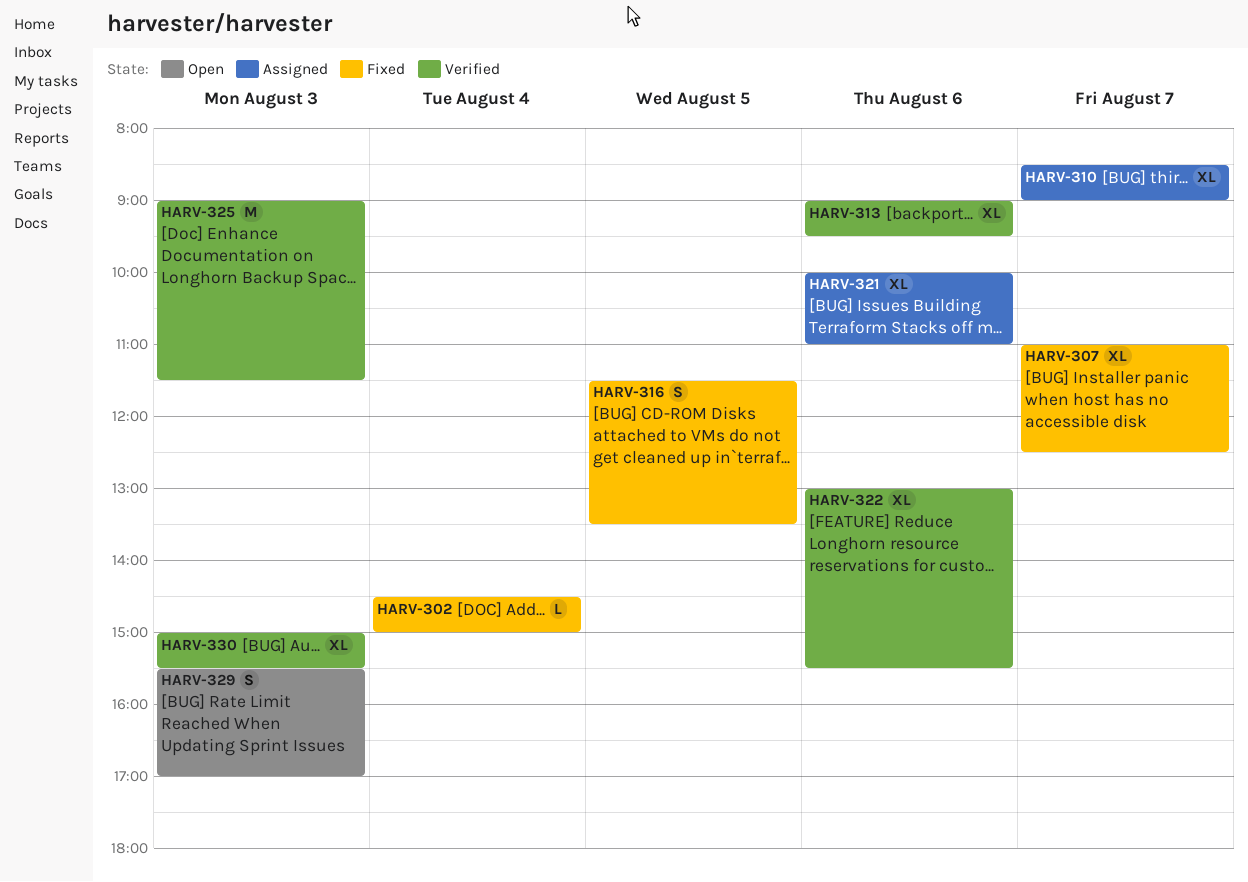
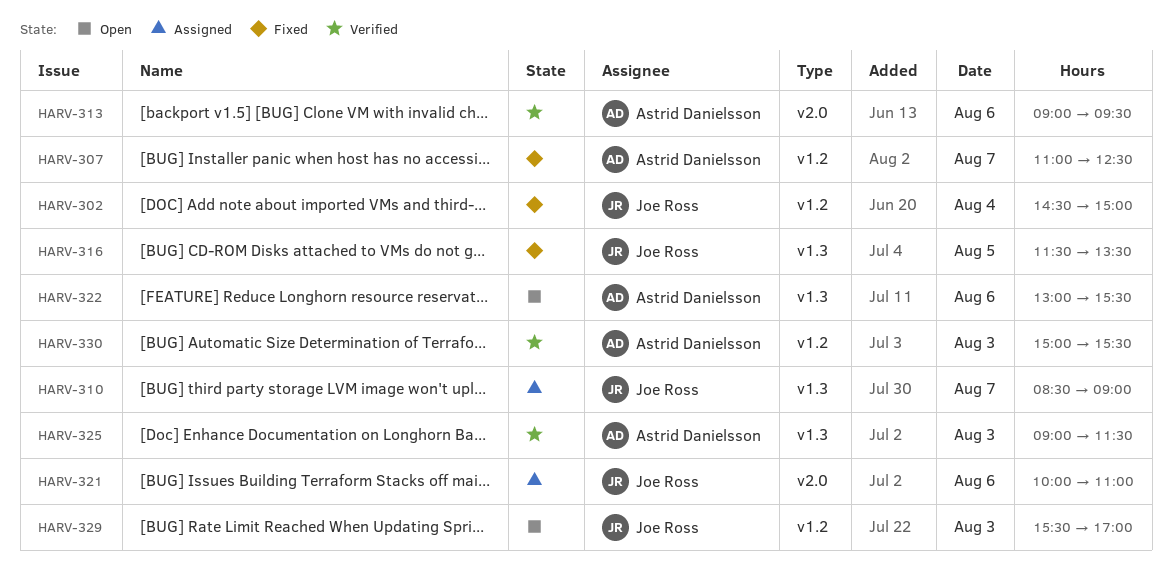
HARV-322, status: Verified -> Open

